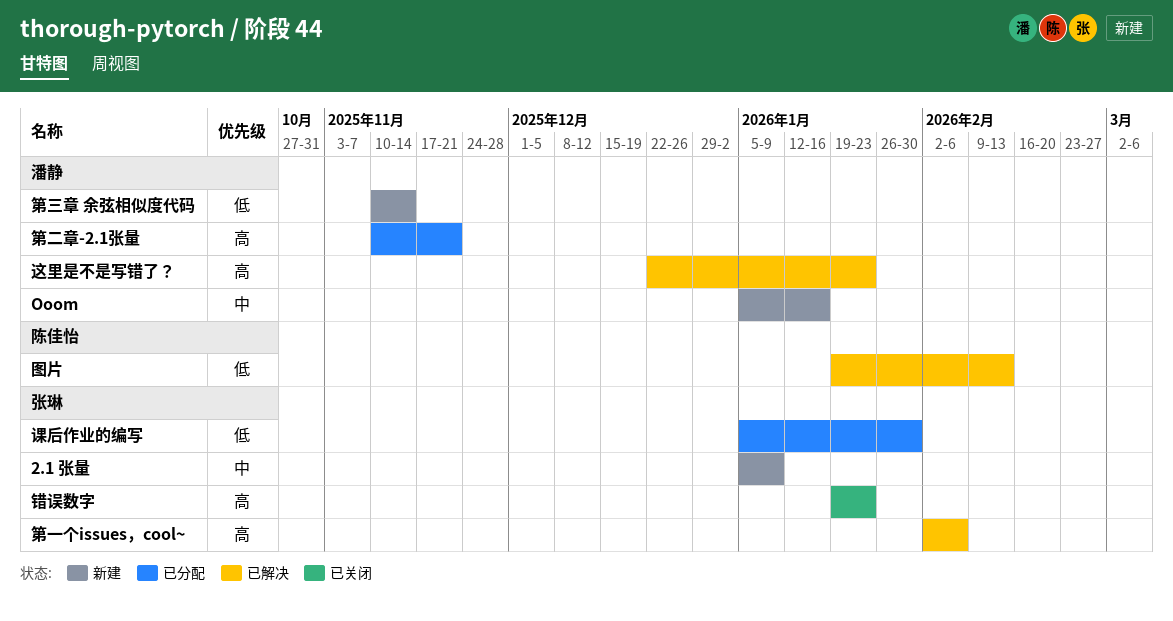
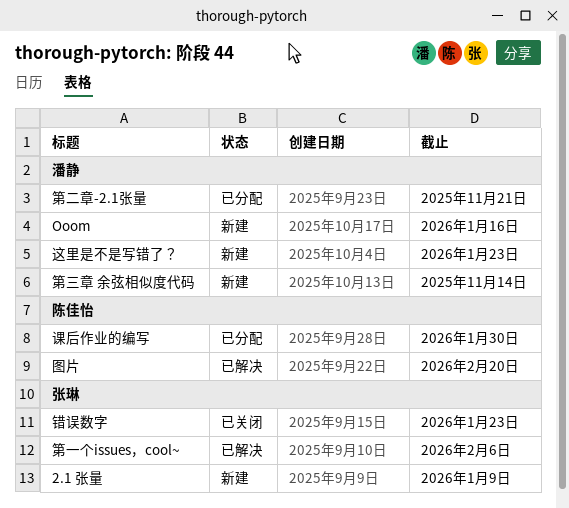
图片, due: Feb 13 -> Feb 20
课后作业的编写, owner: 张琳 -> 陈佳怡
这里是不是写错了？, status: 已解决 -> 新建

